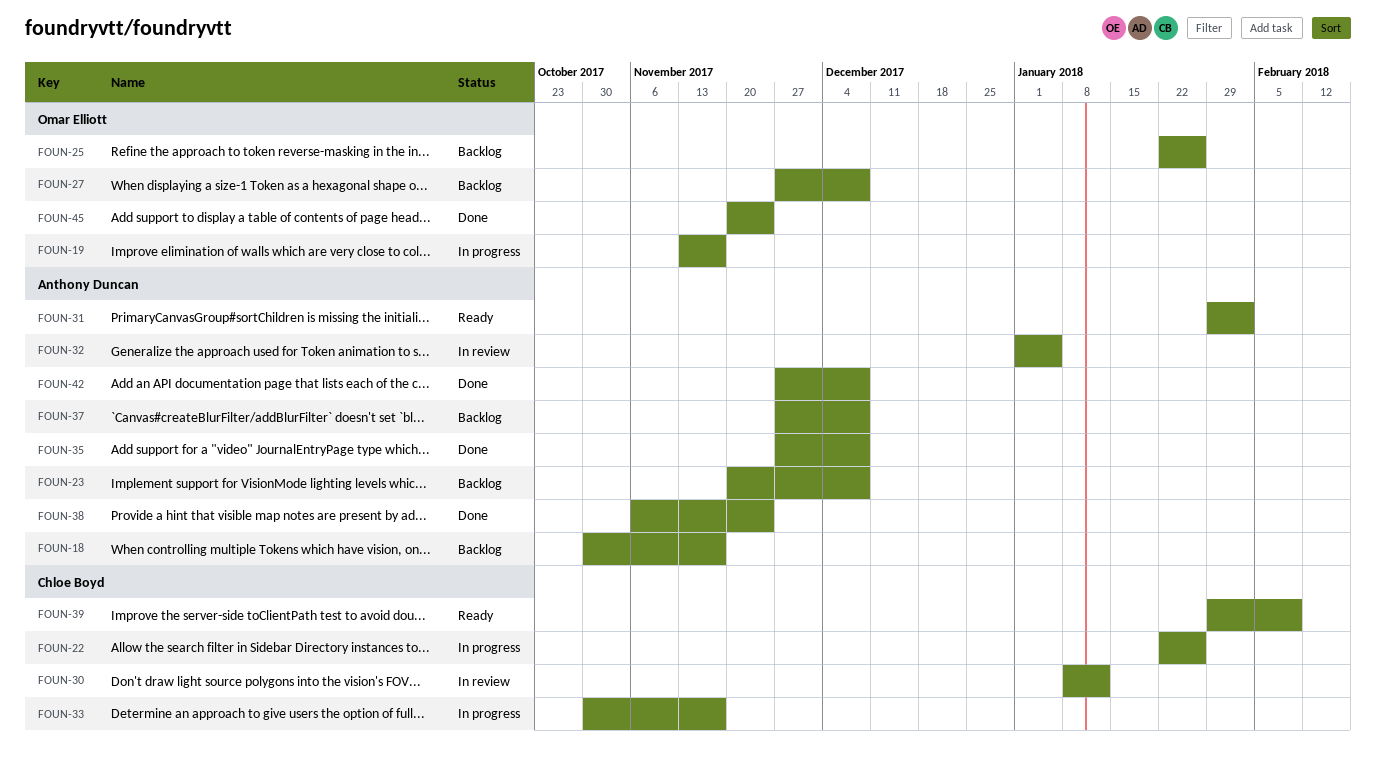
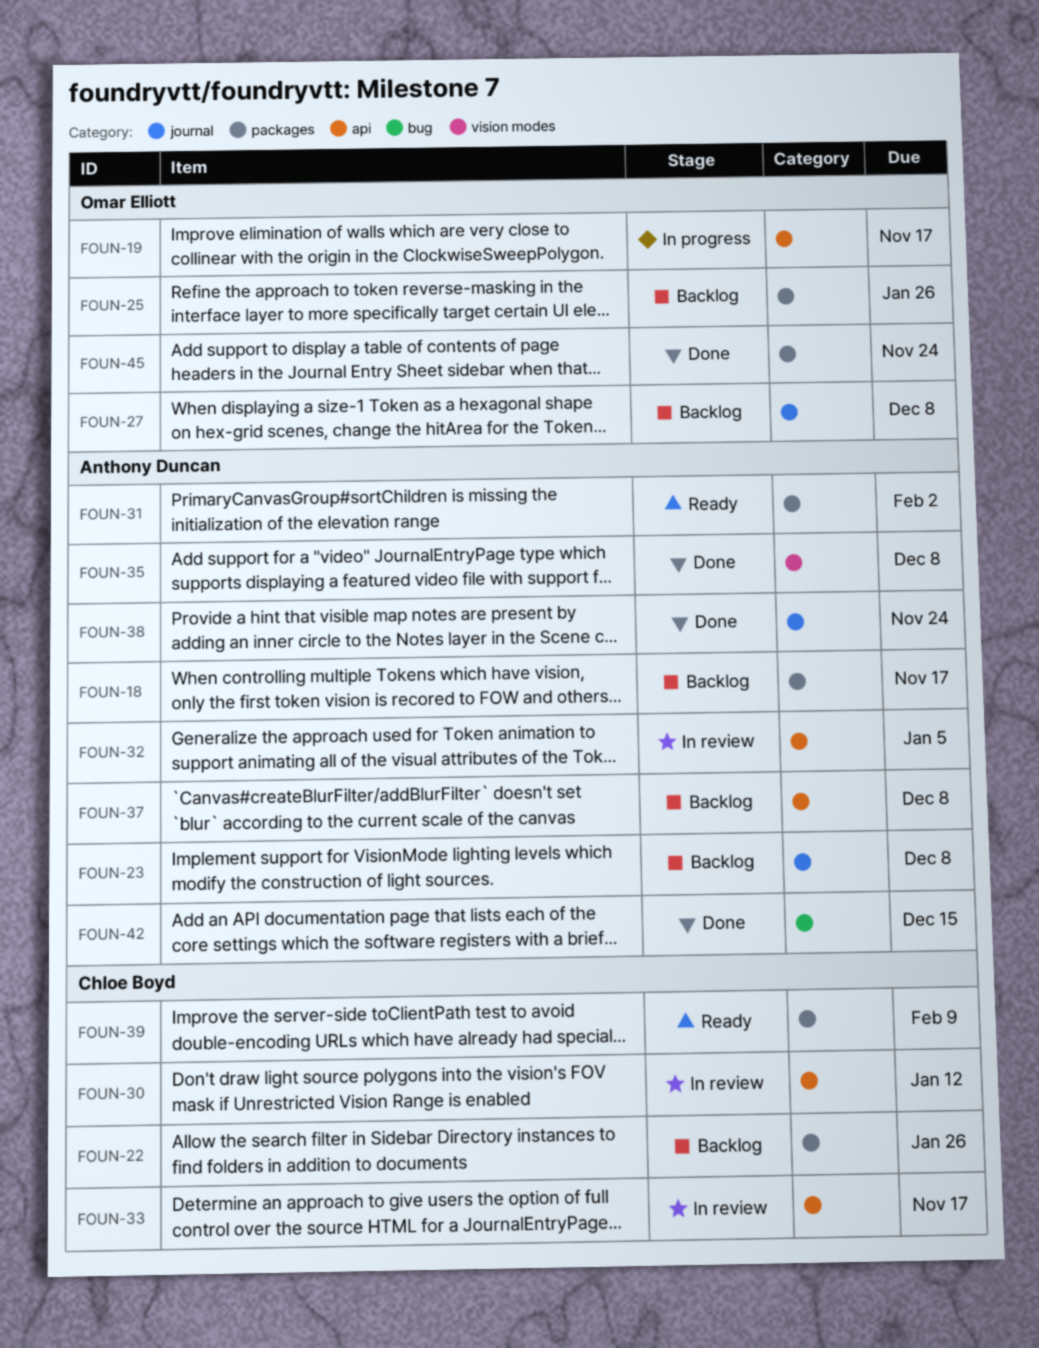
FOUN-22, status: In progress -> Backlog
FOUN-33, status: In progress -> In review
FOUN-42, due: Dec 8 -> Dec 15

